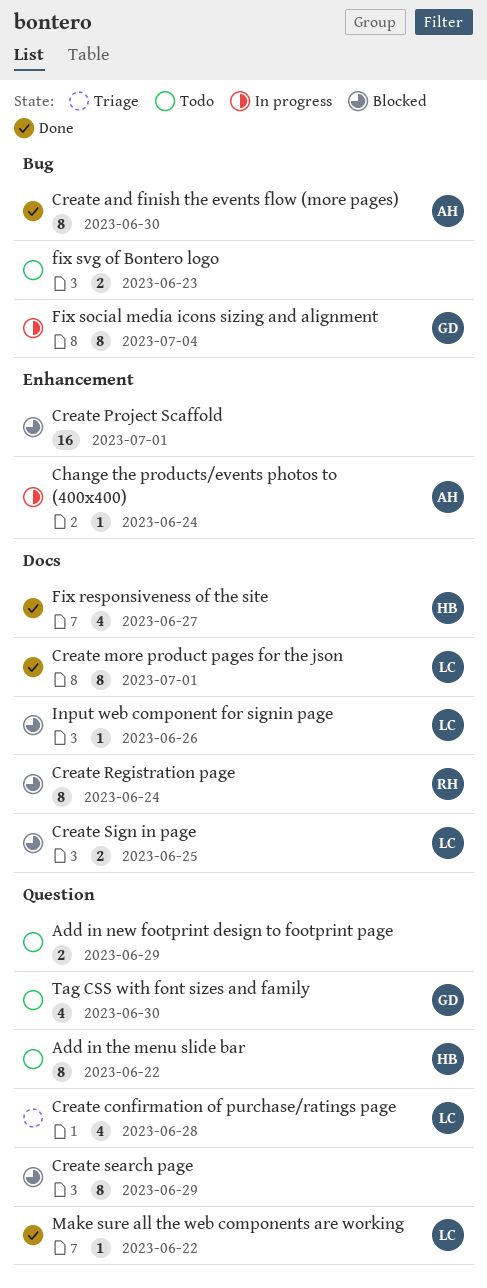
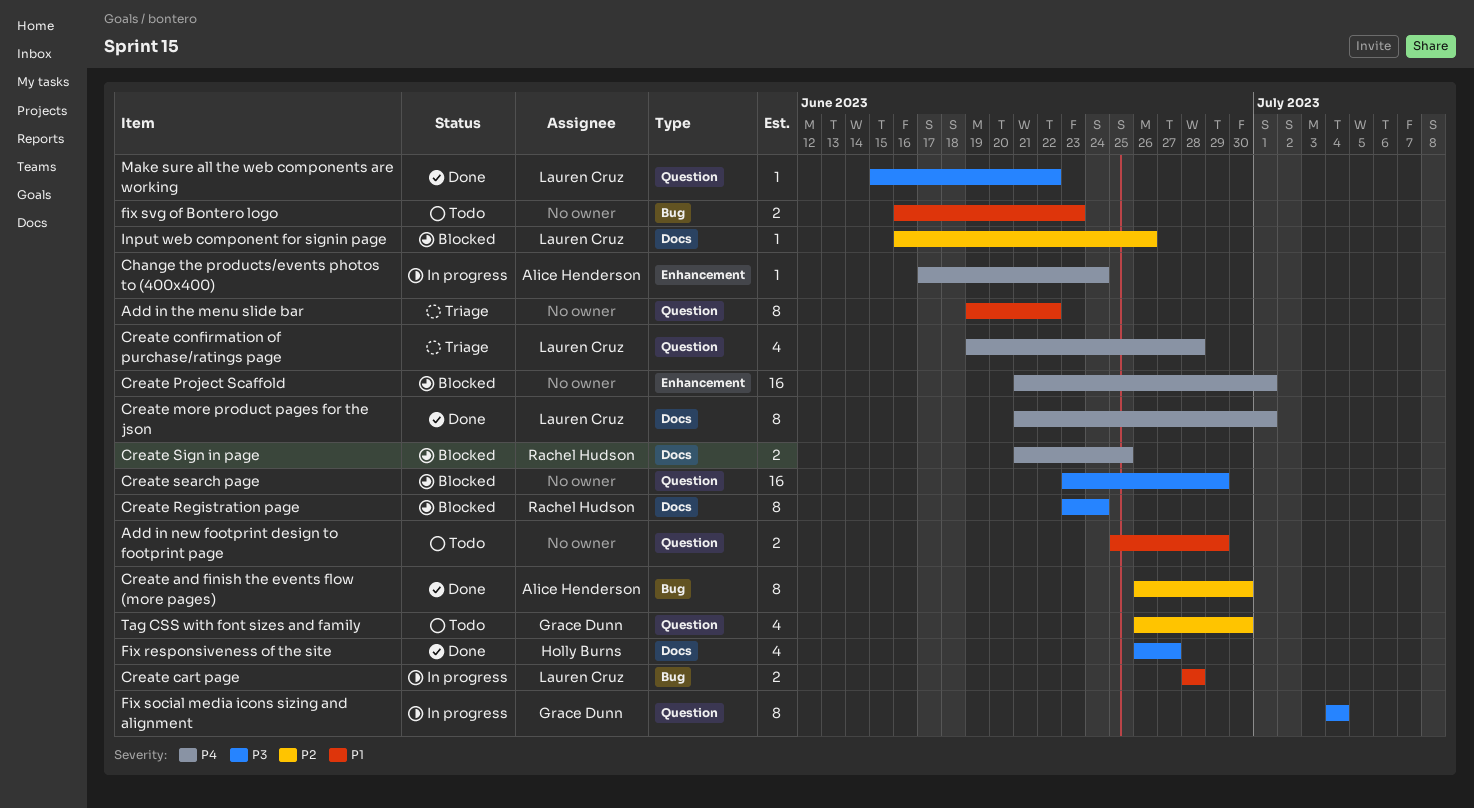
Add in the menu slide bar, status: Todo -> Triage
Add in the menu slide bar, owner: Holly Burns -> none
Create cart page: none -> present
Create search page, estimate: 8 -> 16
Create Sign in page, owner: Lauren Cruz -> Rachel Hudson
Fix social media icons sizing and alignment, label: Bug -> Question

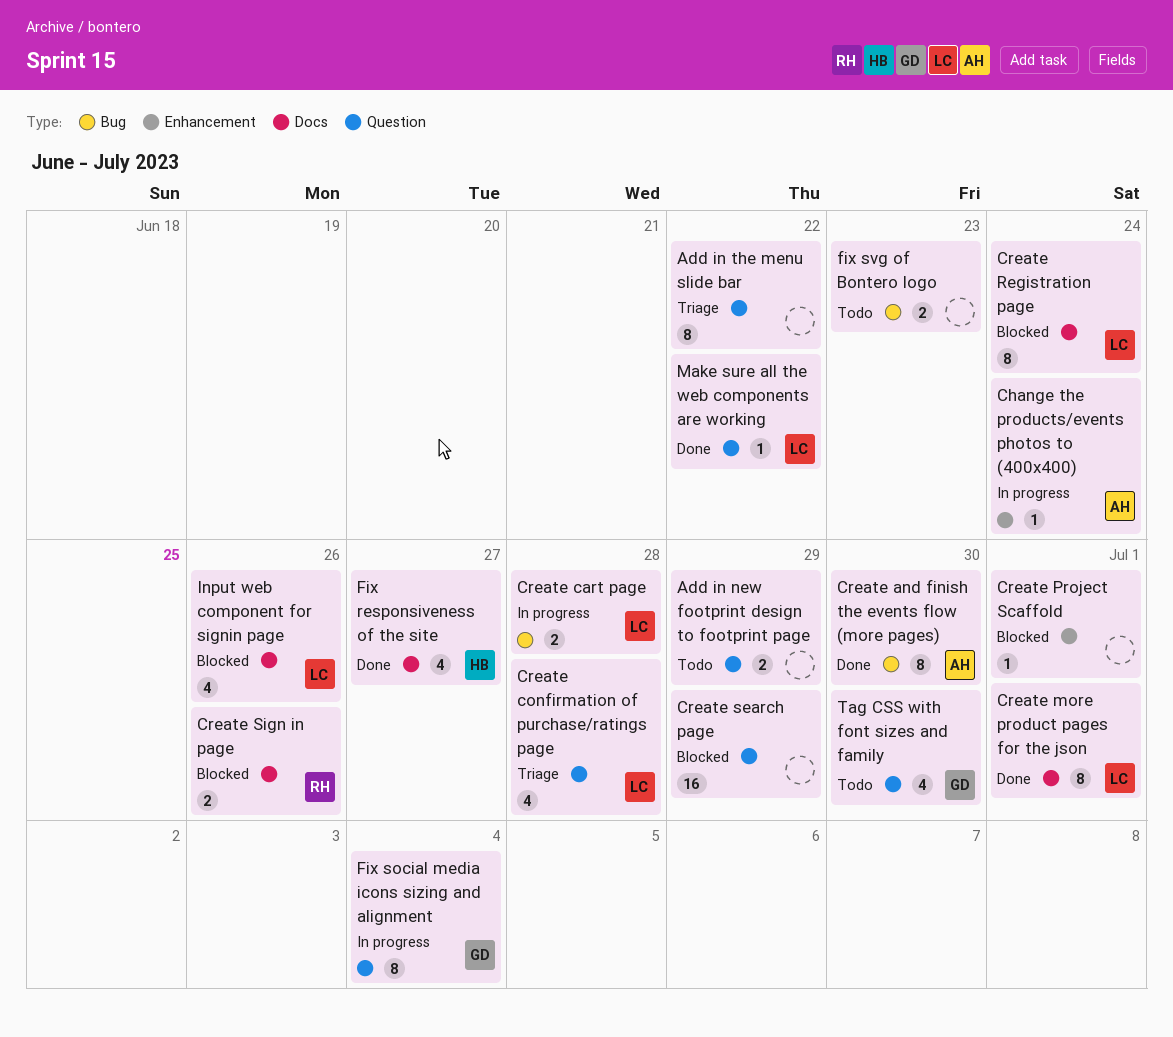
Create Project Scaffold, estimate: 16 -> 1
Create Registration page, owner: Rachel Hudson -> Lauren Cruz
Create Sign in page, due: Jun 25 -> Jun 26
Input web component for signin page, estimate: 1 -> 4

